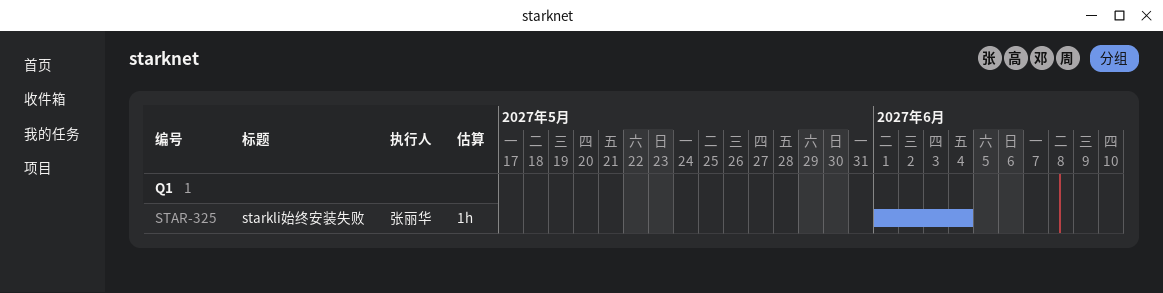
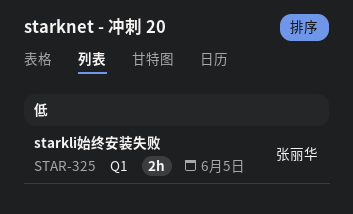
STAR-325, estimate: 1h -> 2h
STAR-325, due: Jun 4 -> Jun 5

